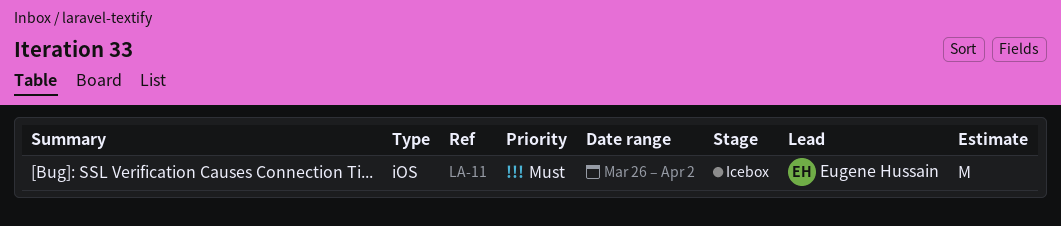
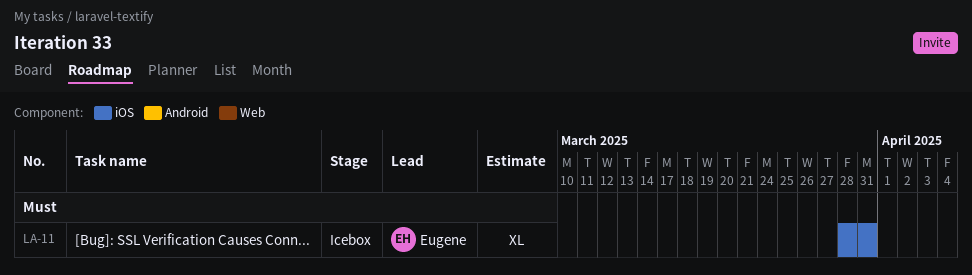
LA-11, estimate: M -> XL
LA-11, start: Mar 26 -> Mar 28
LA-11, due: Apr 2 -> Mar 31

